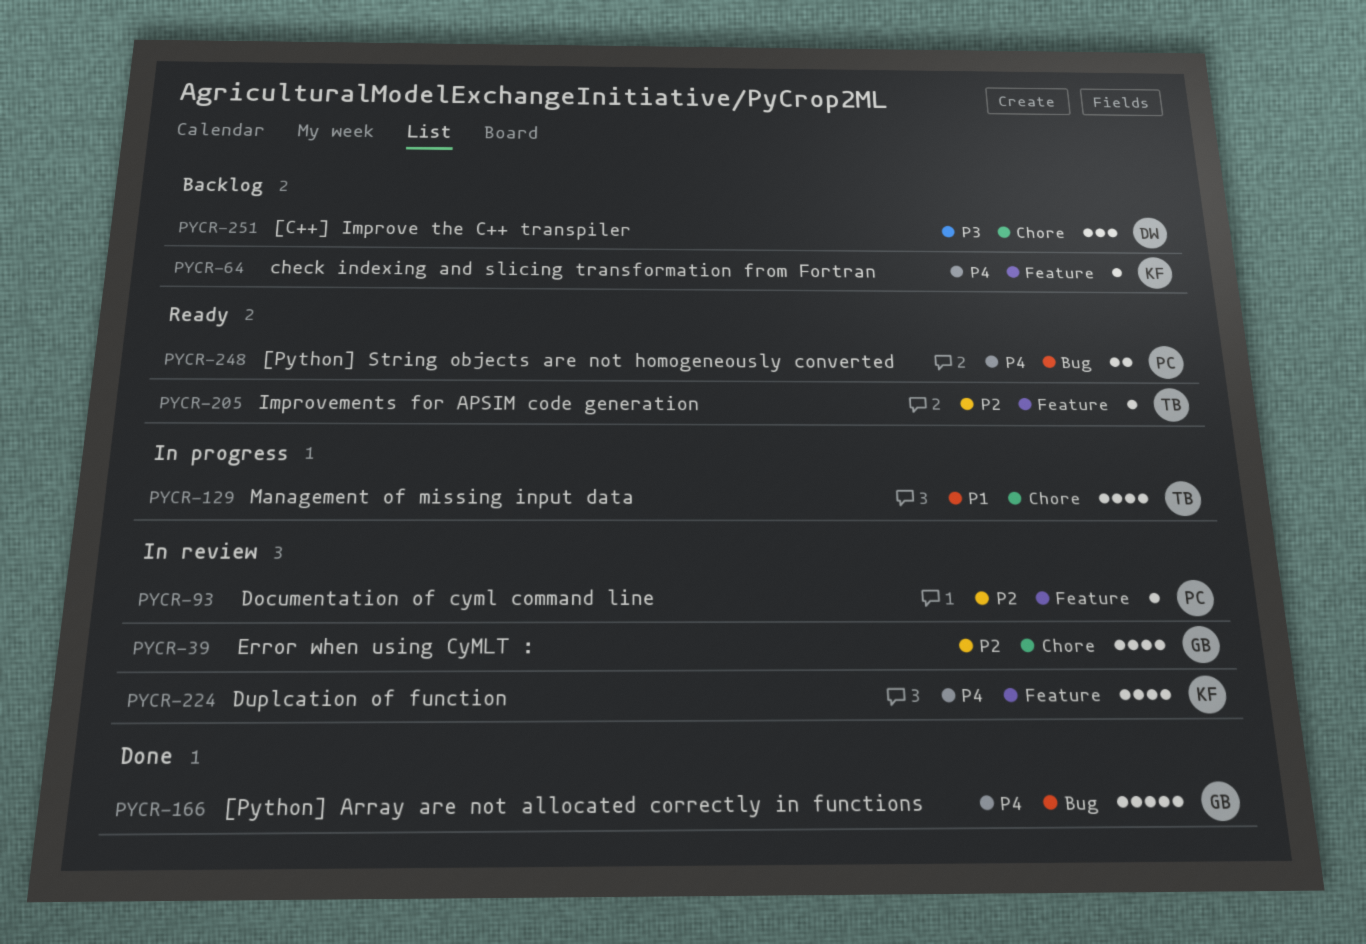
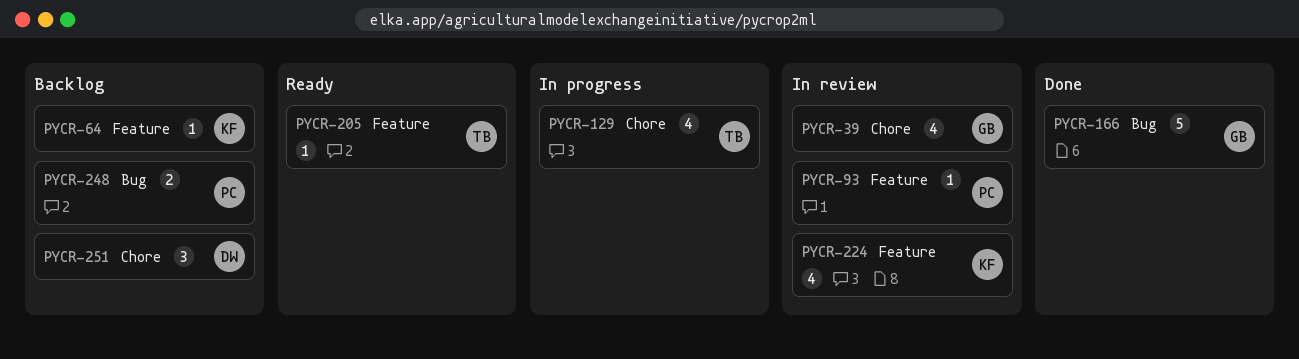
PYCR-248, status: Ready -> Backlog

